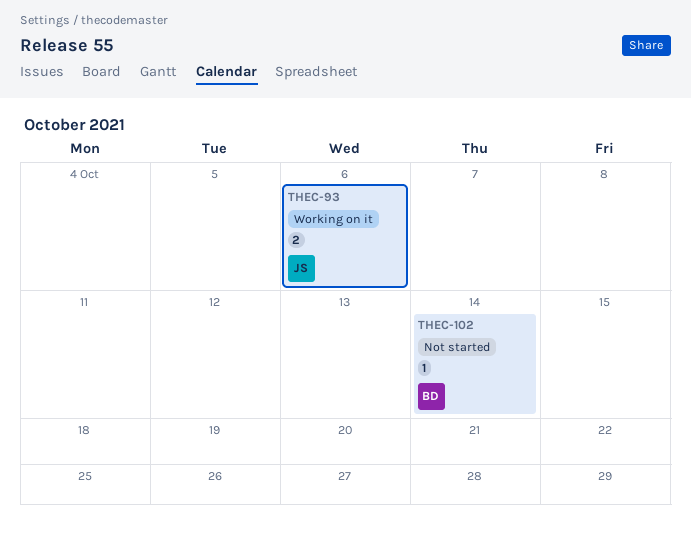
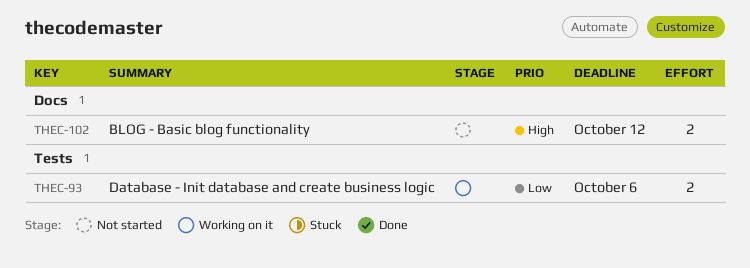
THEC-102, estimate: 1 -> 2
THEC-102, due: Oct 14 -> Oct 12

